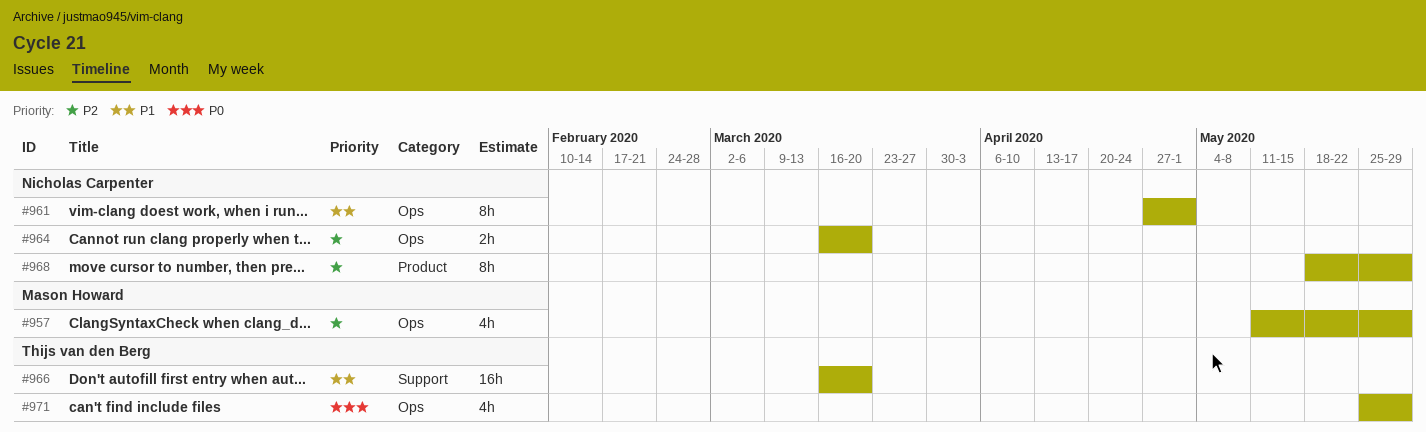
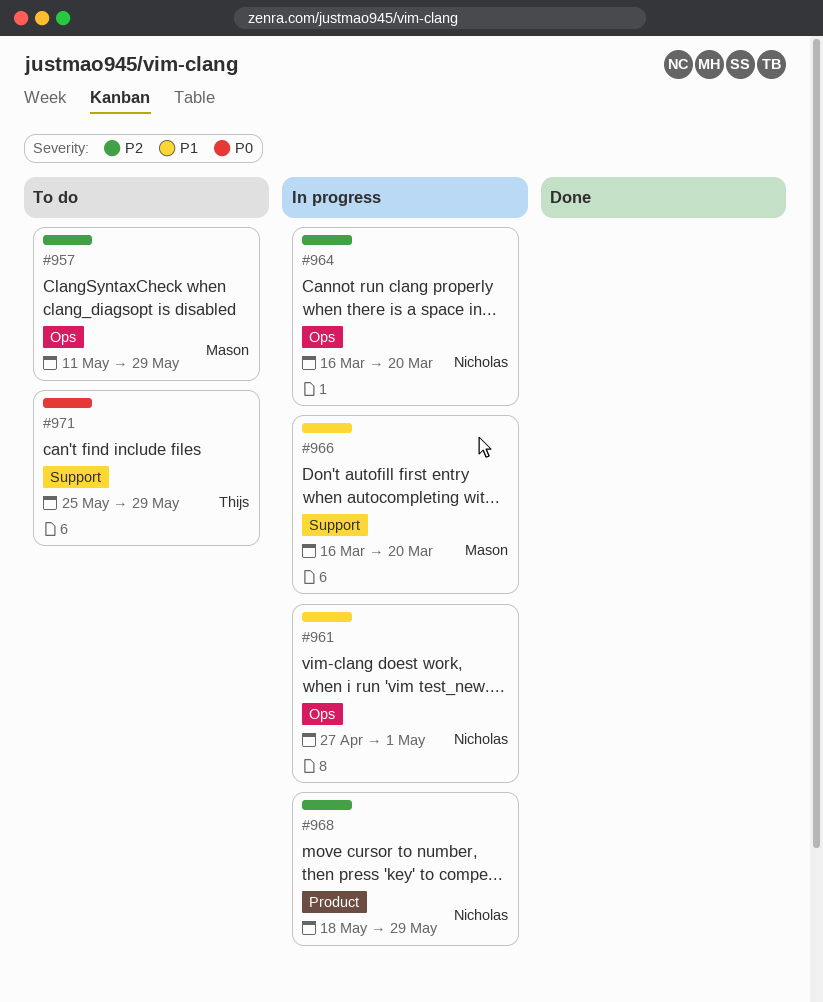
#966, owner: Thijs van den Berg -> Mason Howard
#971, label: Ops -> Support

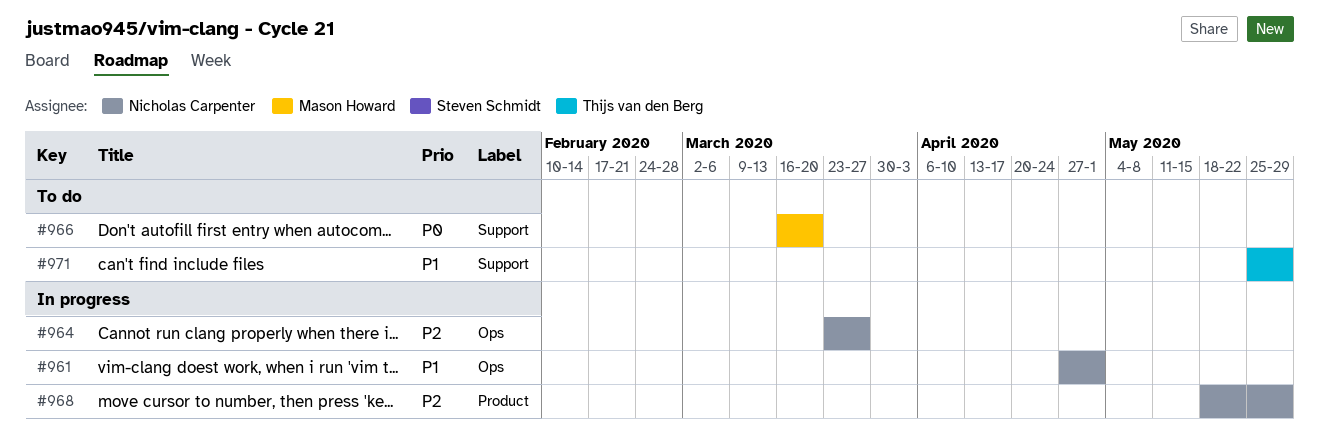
#957: present -> none
#964, start: Mar 16 -> Mar 23
#964, due: Mar 20 -> Mar 27
#966, status: In progress -> To do
#966, priority: P1 -> P0
#971, priority: P0 -> P1

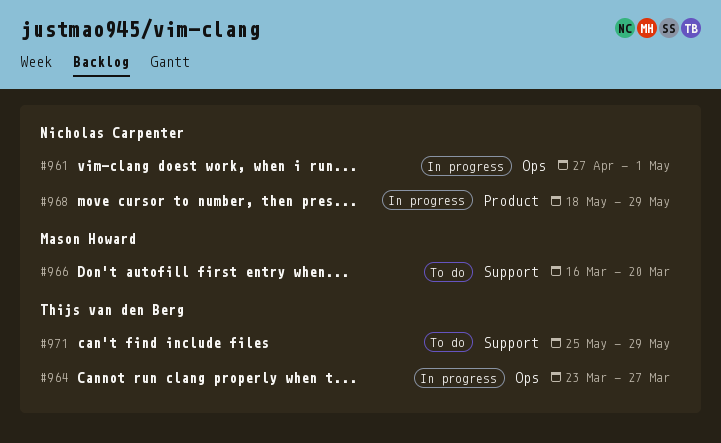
#964, owner: Nicholas Carpenter -> Thijs van den Berg

